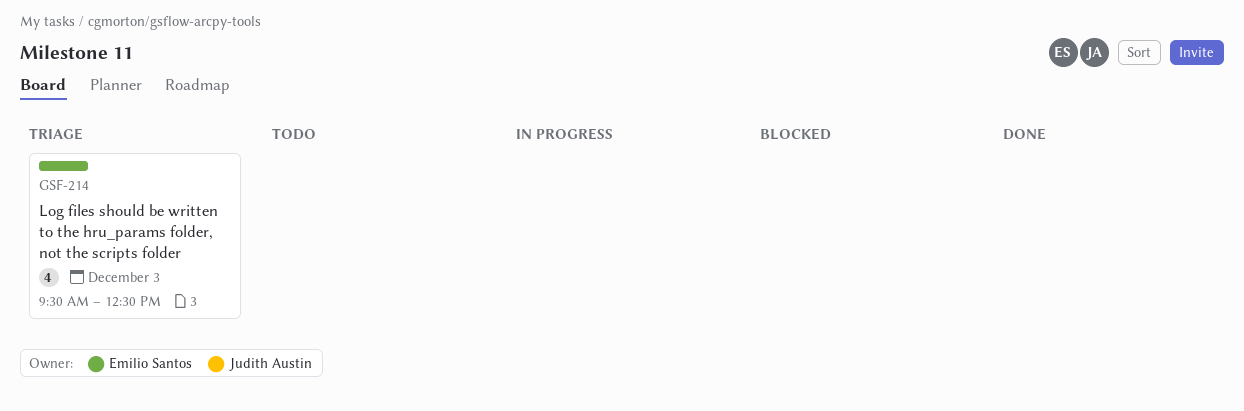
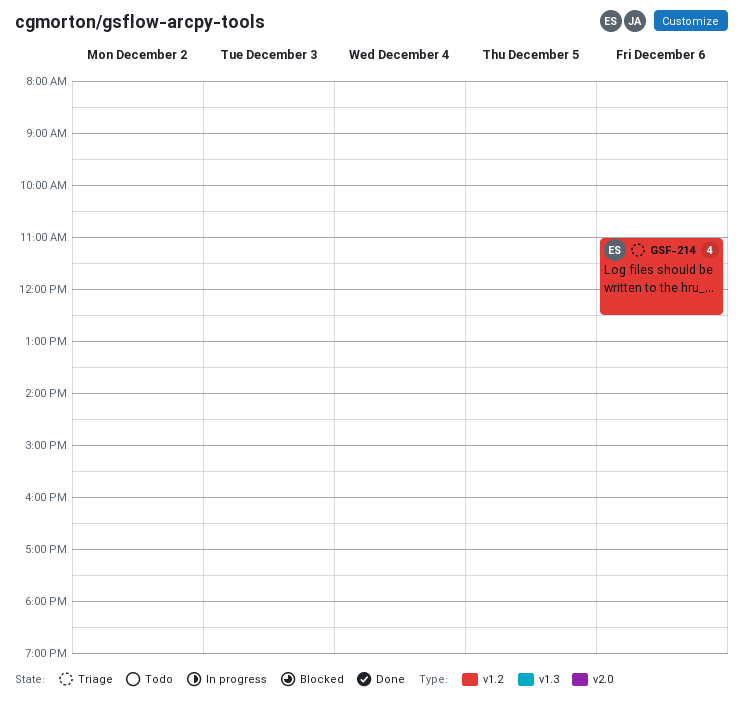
GSF-214, day: Dec 3 -> Dec 6
GSF-214, begins: 09:30 -> 11:00

